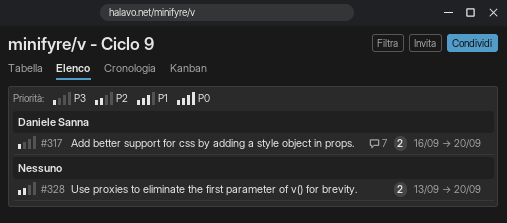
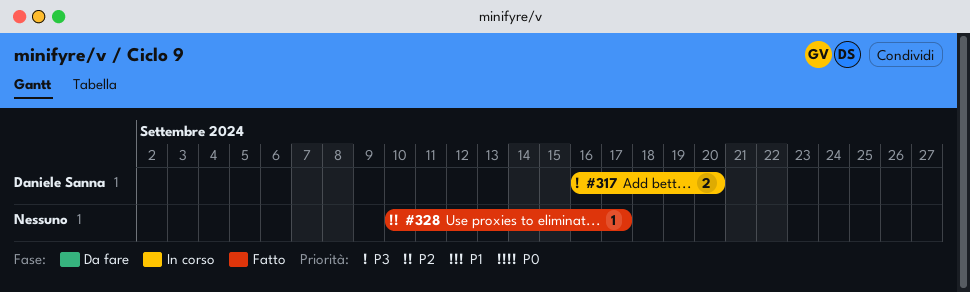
#328, estimate: 2 -> 1
#328, start: Sep 13 -> Sep 10
#328, due: Sep 20 -> Sep 17

